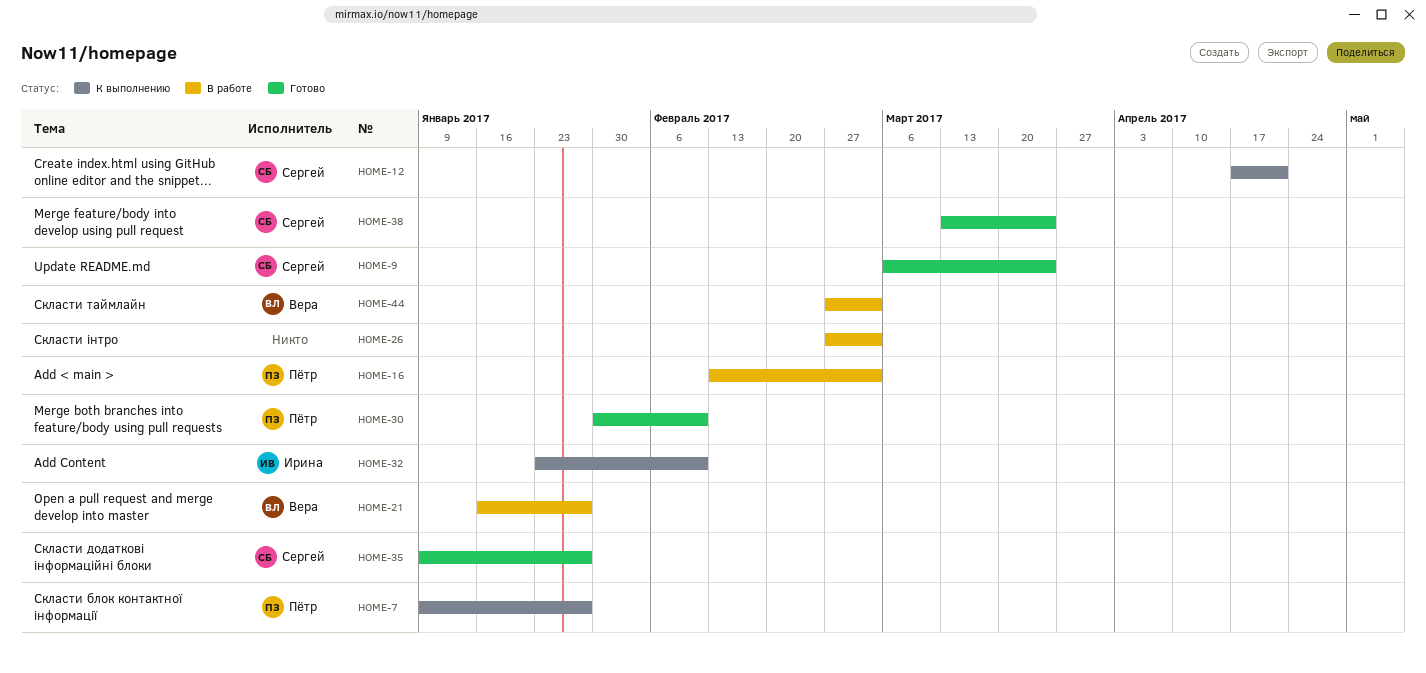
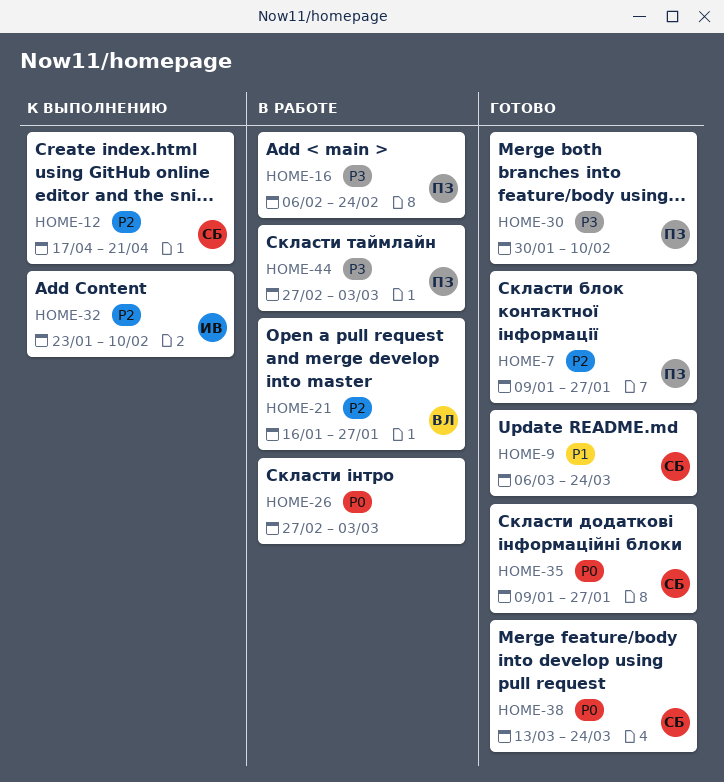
HOME-7, status: К выполнению -> Готово
HOME-16, start: Feb 13 -> Feb 6
HOME-16, due: Mar 3 -> Feb 24
HOME-44, owner: Вера -> Пётр

